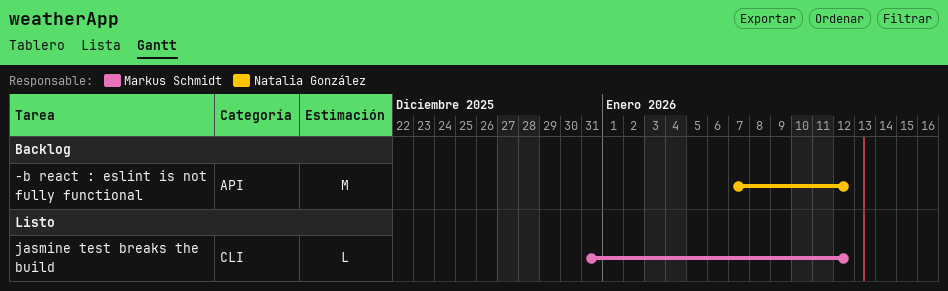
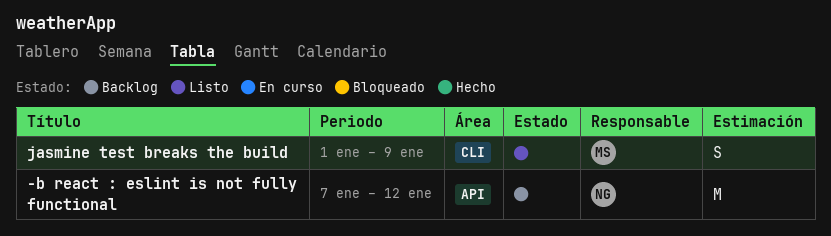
jasmine test breaks the build, estimate: L -> S
jasmine test breaks the build, start: Dec 31 -> Jan 1
jasmine test breaks the build, due: Jan 12 -> Jan 9

